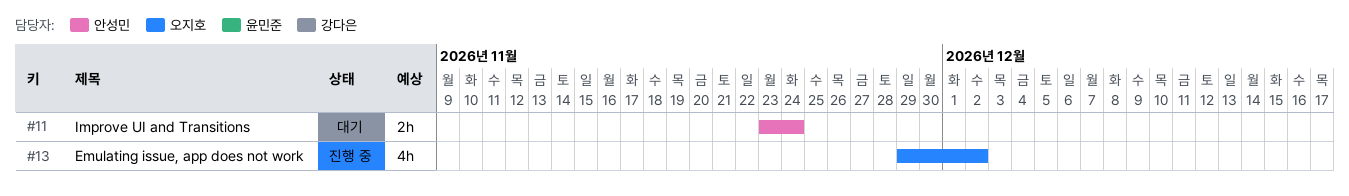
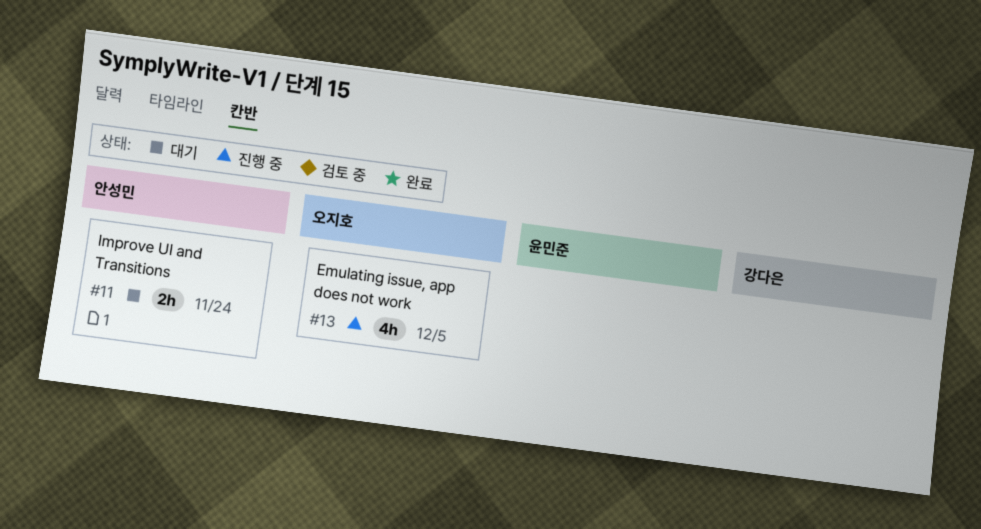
#13, due: Dec 2 -> Dec 5

